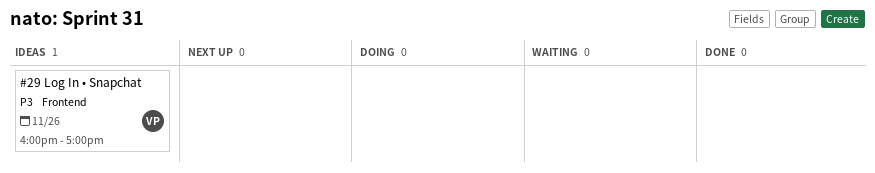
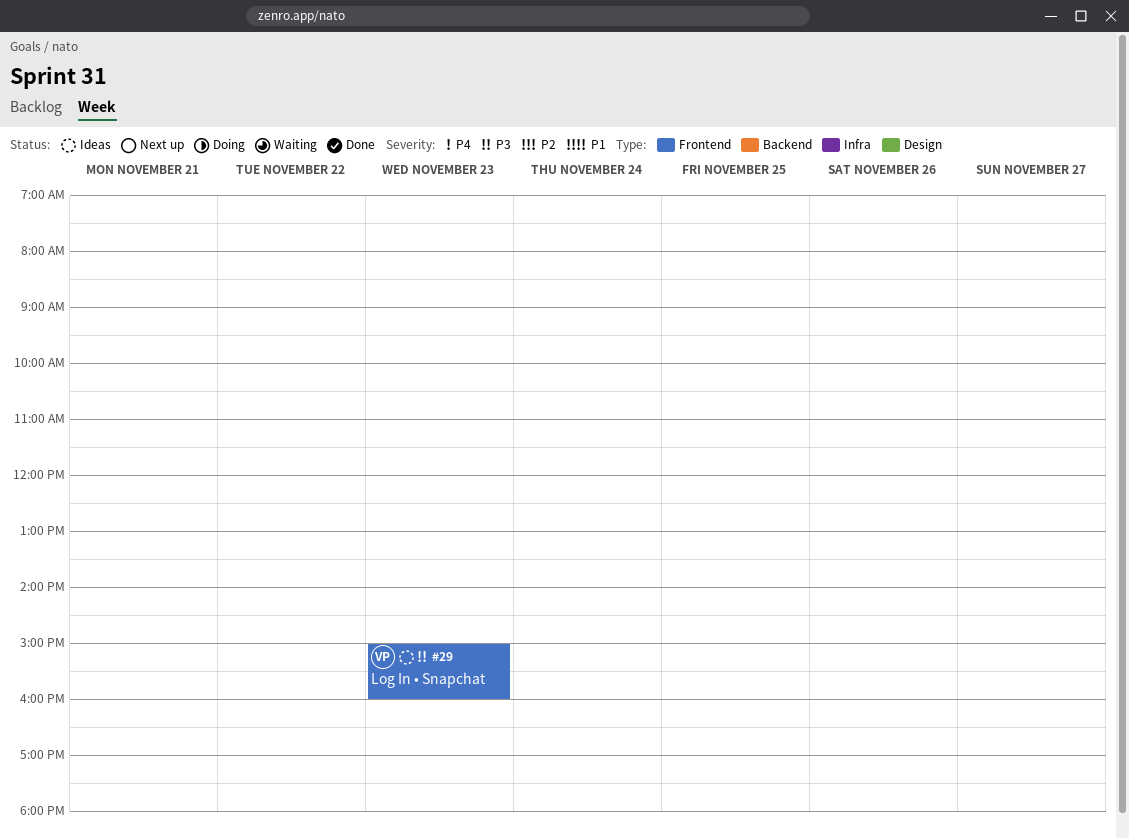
#29, day: Nov 26 -> Nov 23
#29, begins: 16:00 -> 15:00
#29, ends: 17:00 -> 16:00

